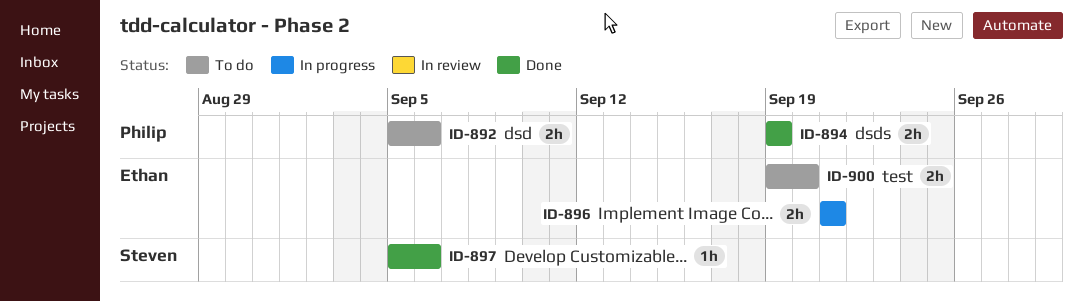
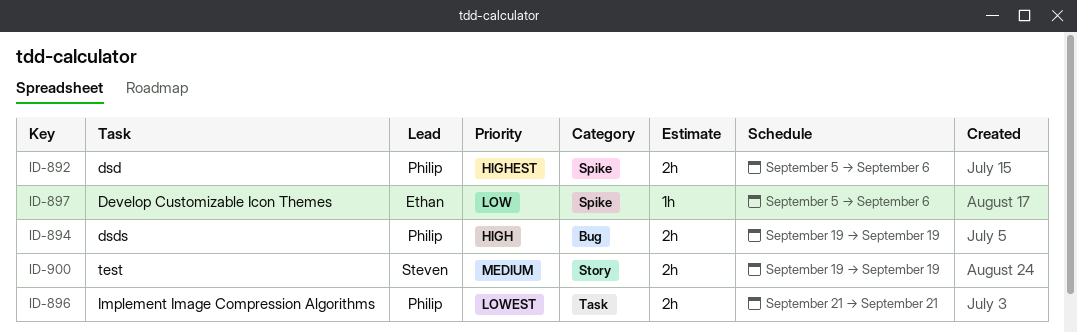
ID-896, owner: Ethan -> Philip
ID-897, owner: Steven -> Ethan
ID-900, owner: Ethan -> Steven
ID-900, due: Sep 20 -> Sep 19

